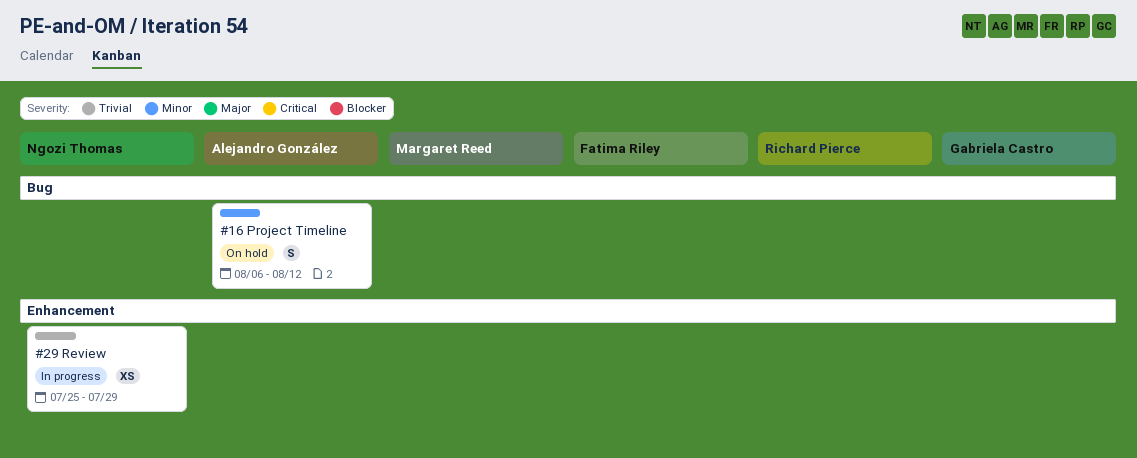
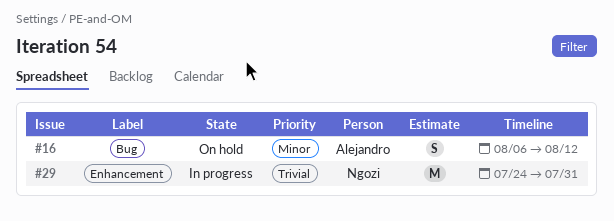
#29, estimate: XS -> M
#29, start: Jul 25 -> Jul 24
#29, due: Jul 29 -> Jul 31

